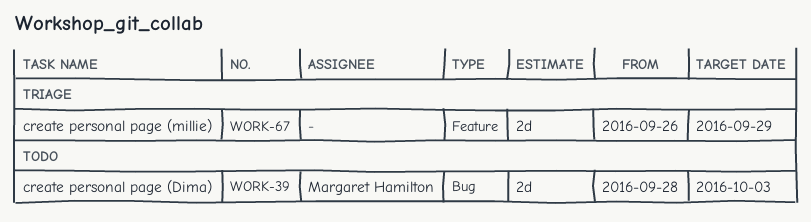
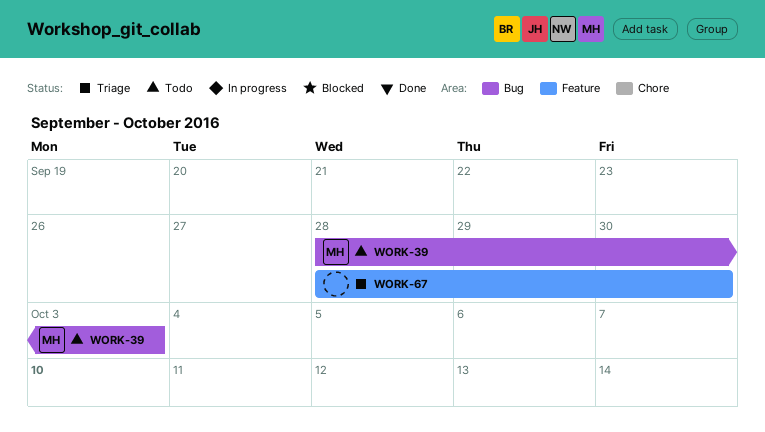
WORK-67, start: Sep 26 -> Sep 28
WORK-67, due: Sep 29 -> Sep 30

